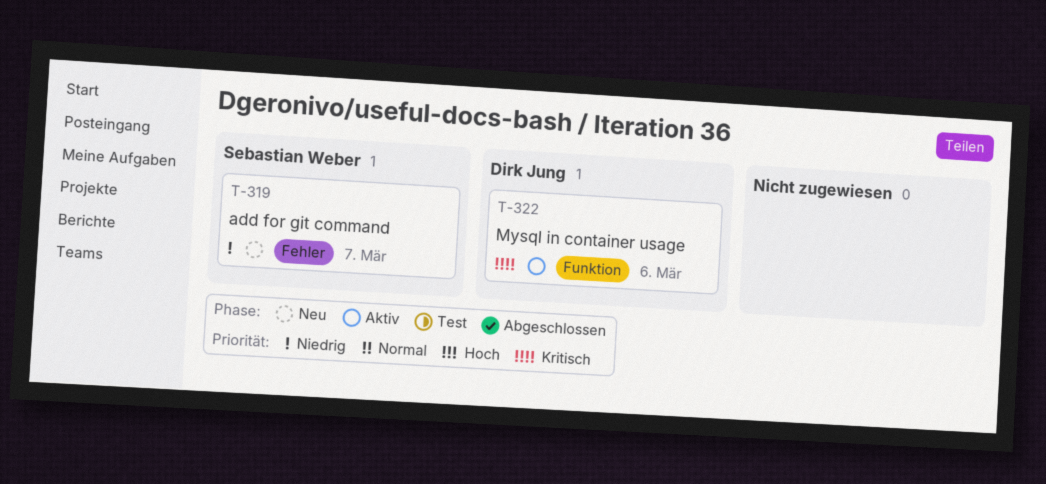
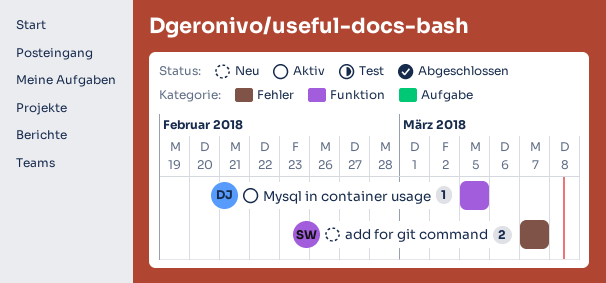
Mysql in container usage, due: Mar 6 -> Mar 5

